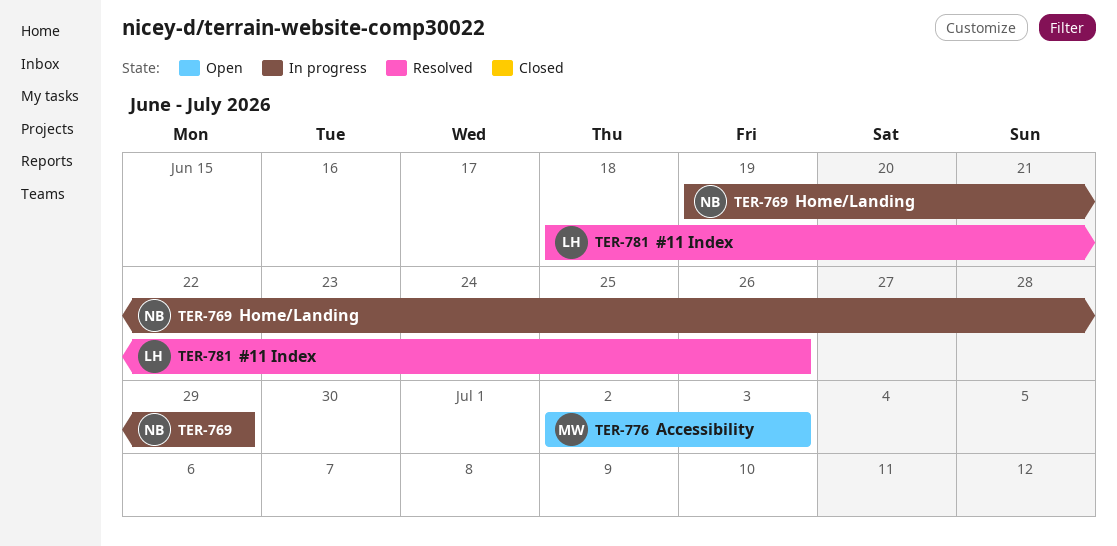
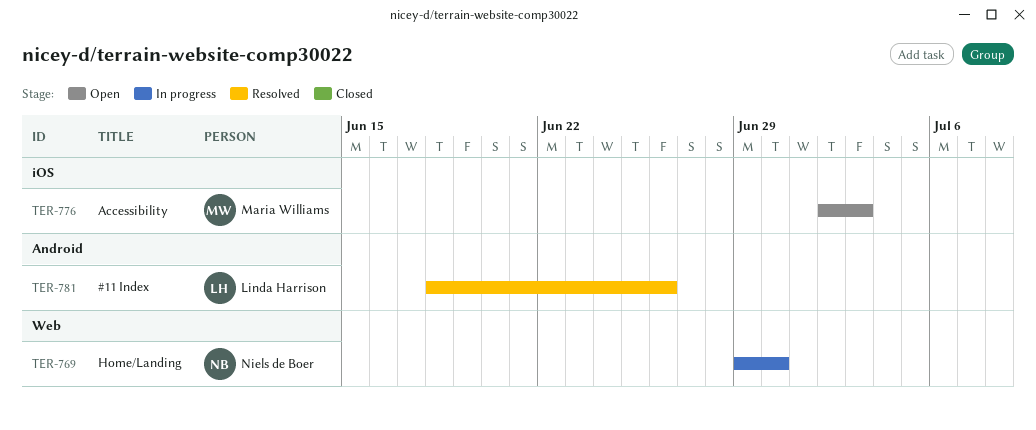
TER-769, start: Jun 19 -> Jun 29
TER-769, due: Jun 29 -> Jun 30

